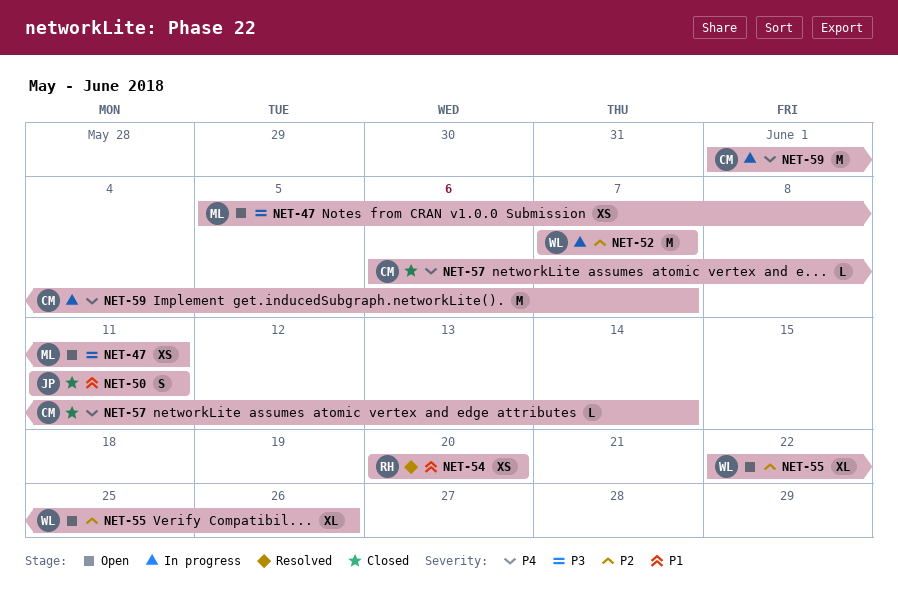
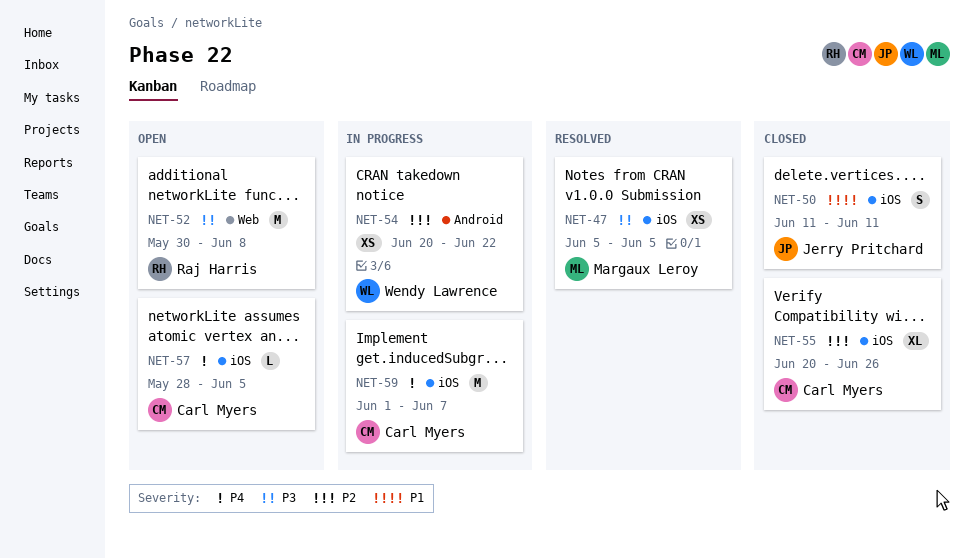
NET-47, status: Open -> Resolved
NET-47, due: Jun 11 -> Jun 5
NET-52, status: In progress -> Open
NET-52, owner: Wendy Lawrence -> Raj Harris
NET-52, priority: P2 -> P3
NET-52, start: Jun 7 -> May 30
NET-52, due: Jun 7 -> Jun 8
NET-54, status: Resolved -> In progress
NET-54, owner: Raj Harris -> Wendy Lawrence
NET-54, priority: P1 -> P2
NET-54, due: Jun 20 -> Jun 22
NET-55, status: Open -> Closed
NET-55, owner: Wendy Lawrence -> Carl Myers
NET-55, start: Jun 22 -> Jun 20
NET-57, status: Closed -> Open
NET-57, start: Jun 6 -> May 28
NET-57, due: Jun 14 -> Jun 5

